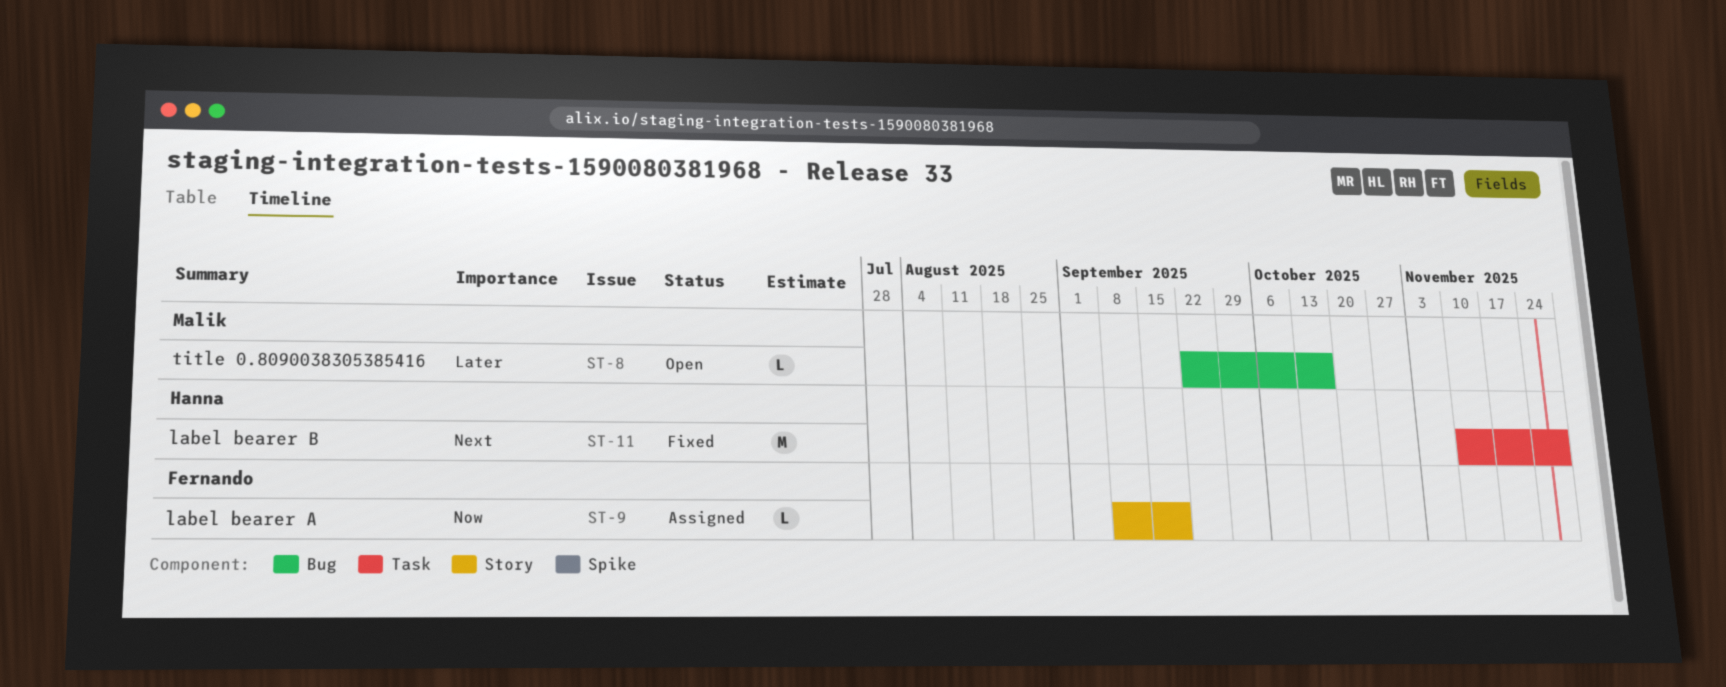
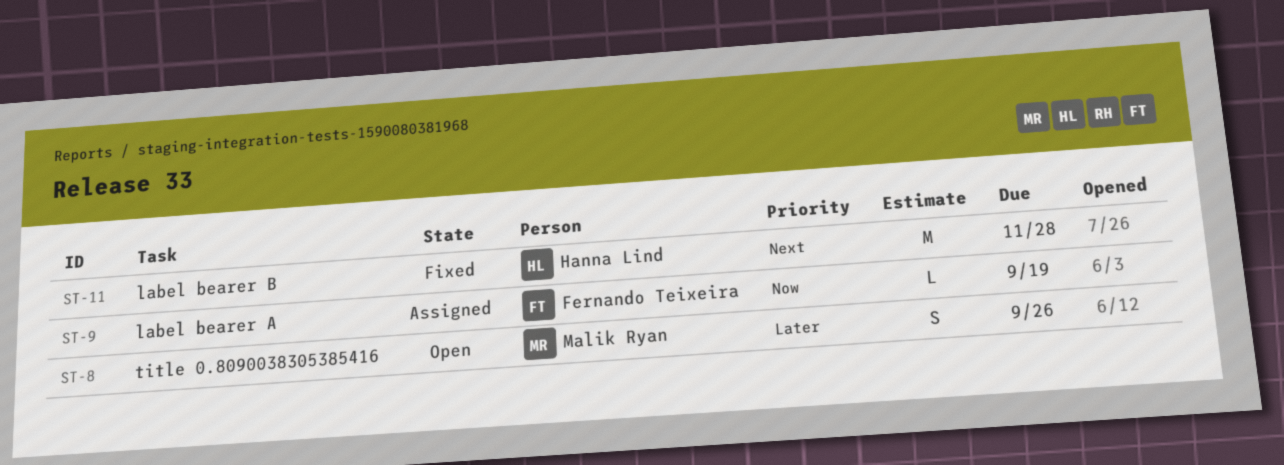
ST-8, estimate: L -> S
ST-8, due: Oct 17 -> Sep 26

